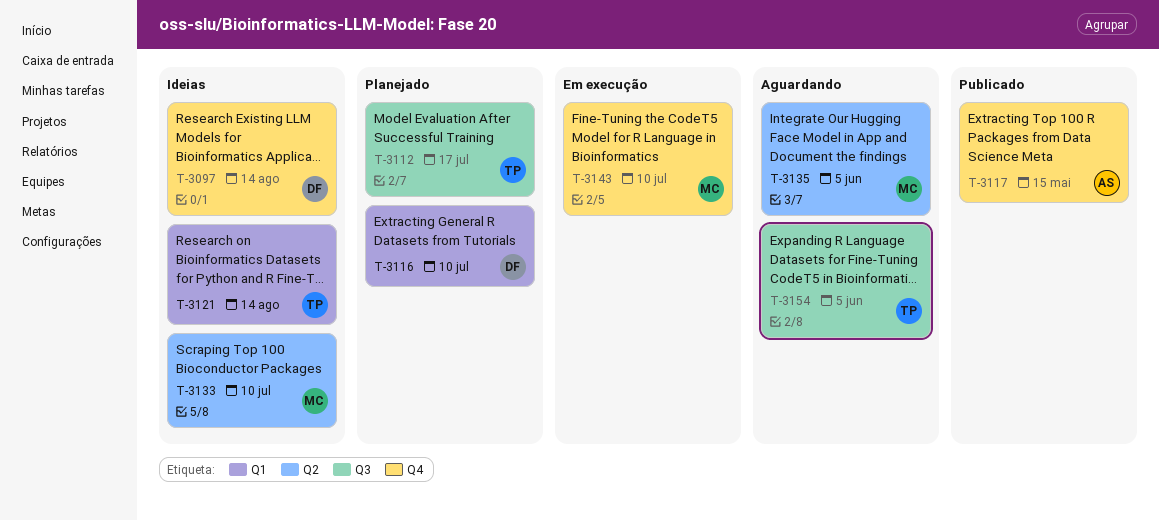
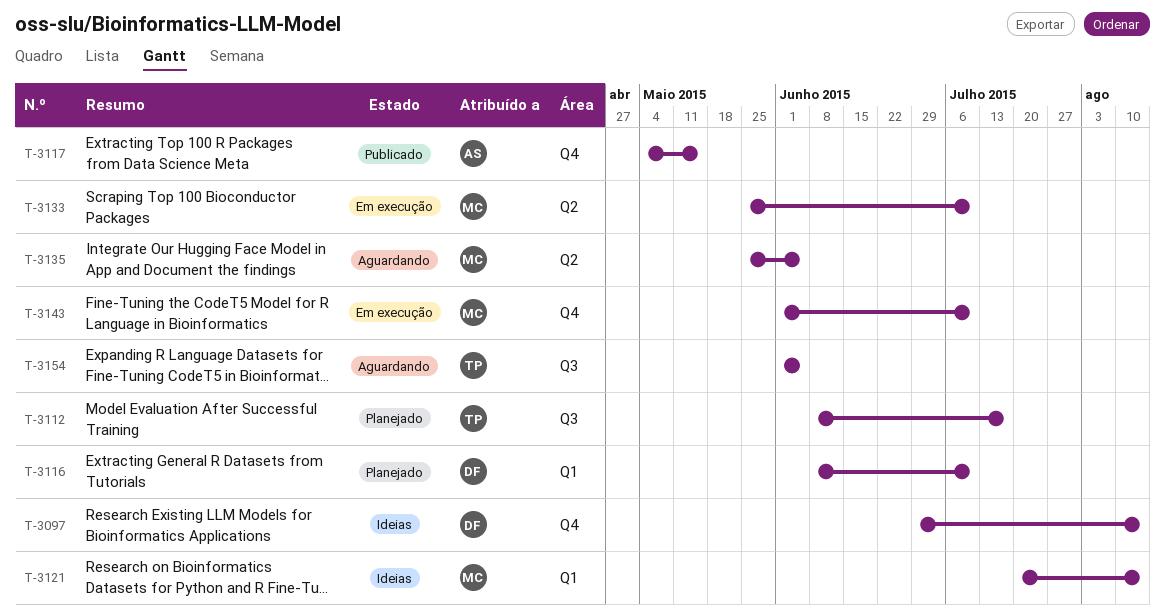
T-3121, owner: TP -> MC
T-3133, status: Ideias -> Em execução

